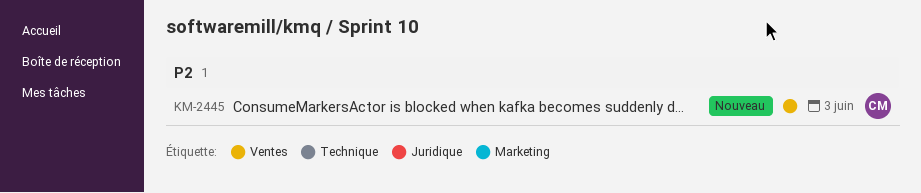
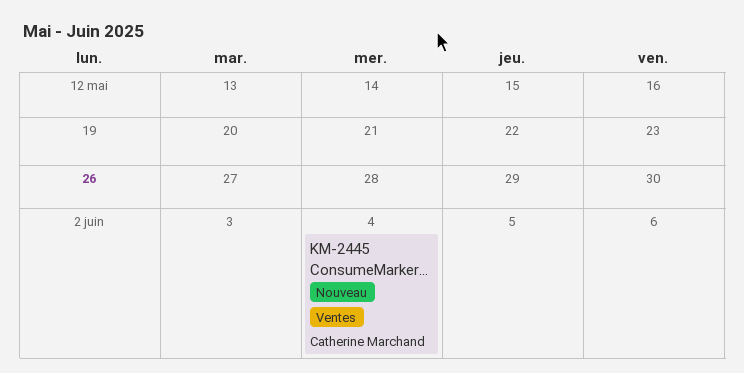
KM-2445, due: Jun 3 -> Jun 4

